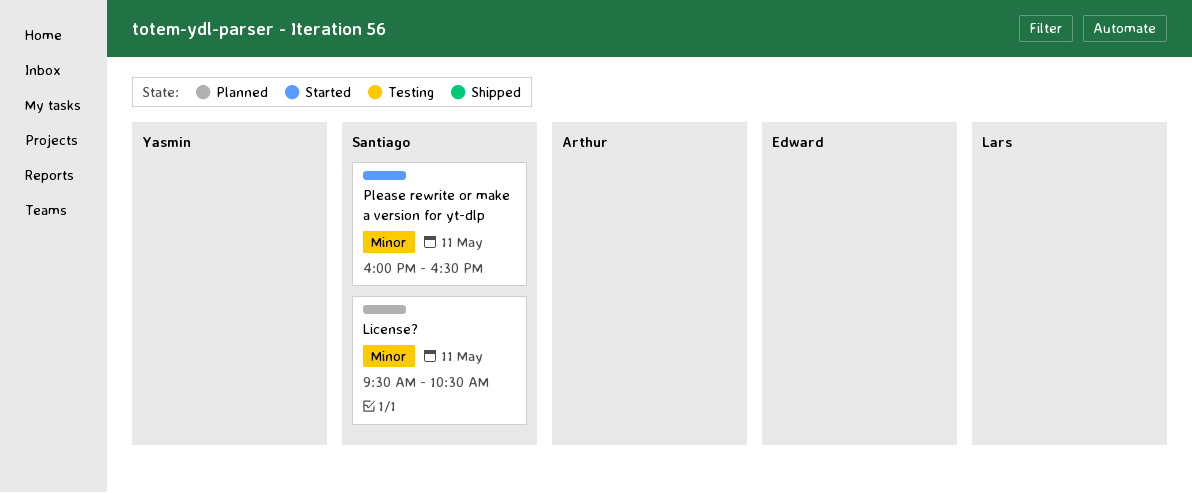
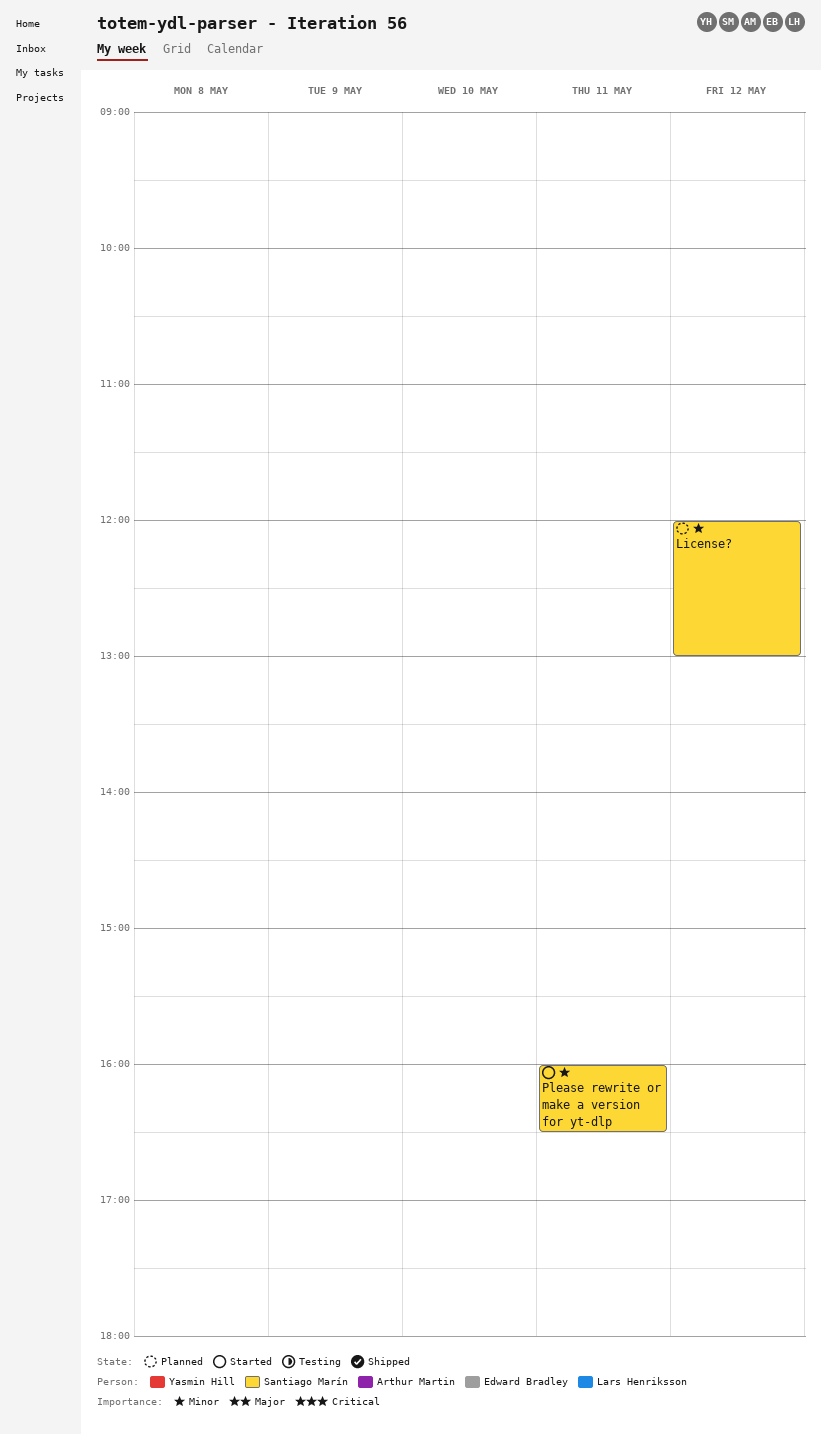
License?, day: May 11 -> May 12
License?, begins: 09:30 -> 12:00
License?, ends: 10:30 -> 13:00

